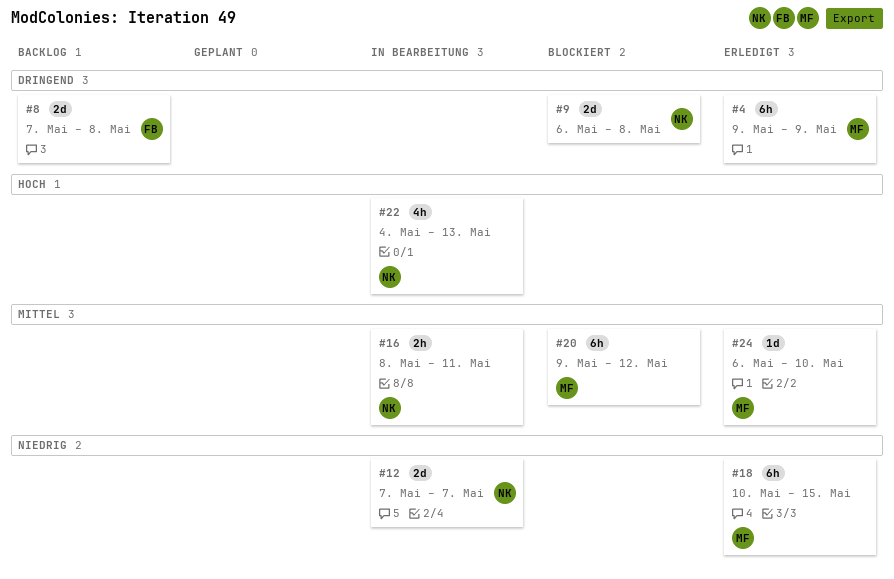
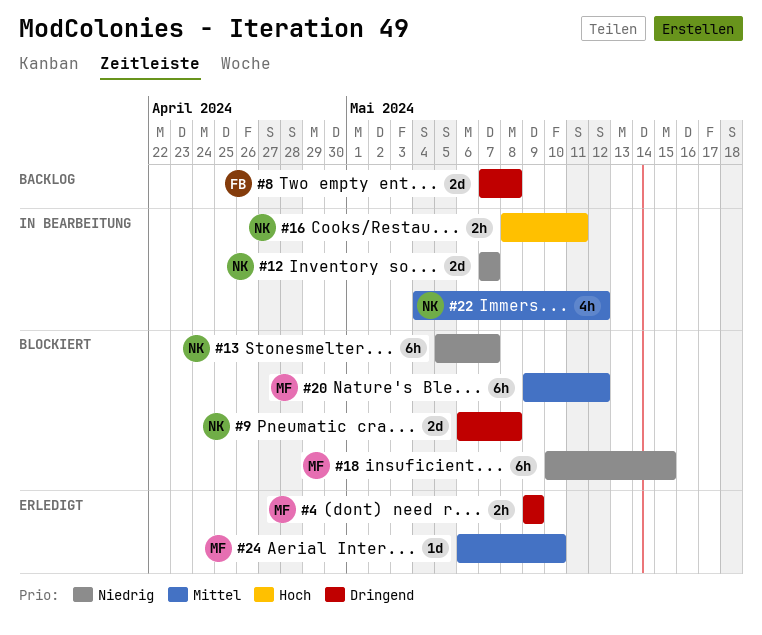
#4, estimate: 6h -> 2h
#13: none -> present
#16, priority: Mittel -> Hoch
#18, status: Erledigt -> Blockiert
#22, priority: Hoch -> Mittel
#22, due: May 13 -> May 12

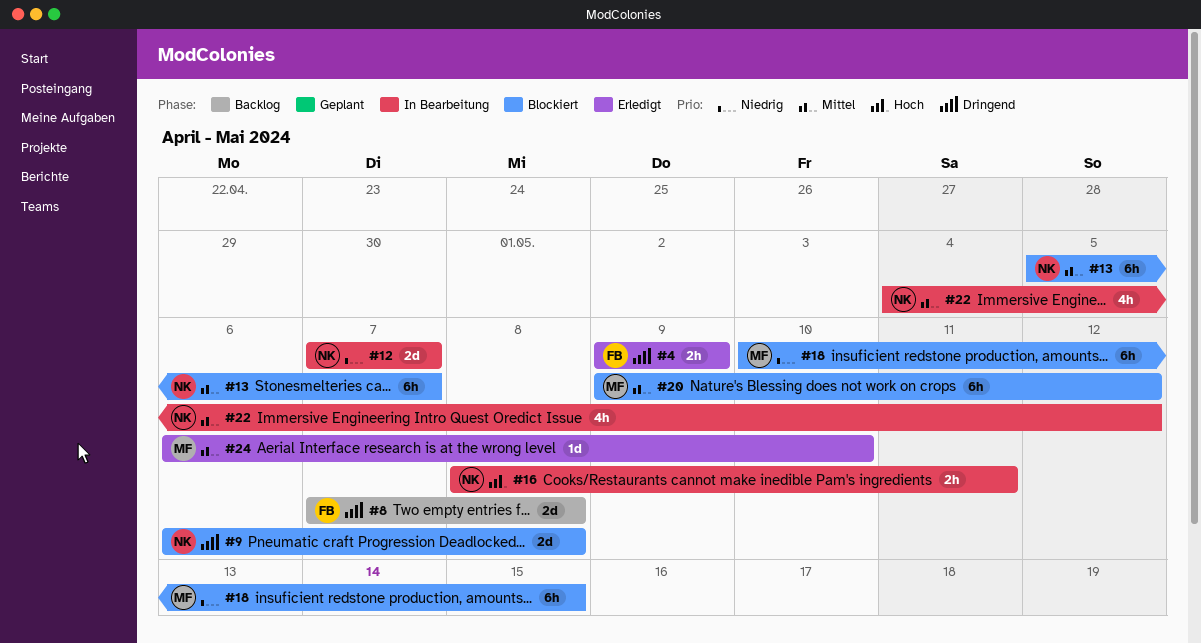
#4, owner: MF -> FB
#13, priority: Niedrig -> Mittel

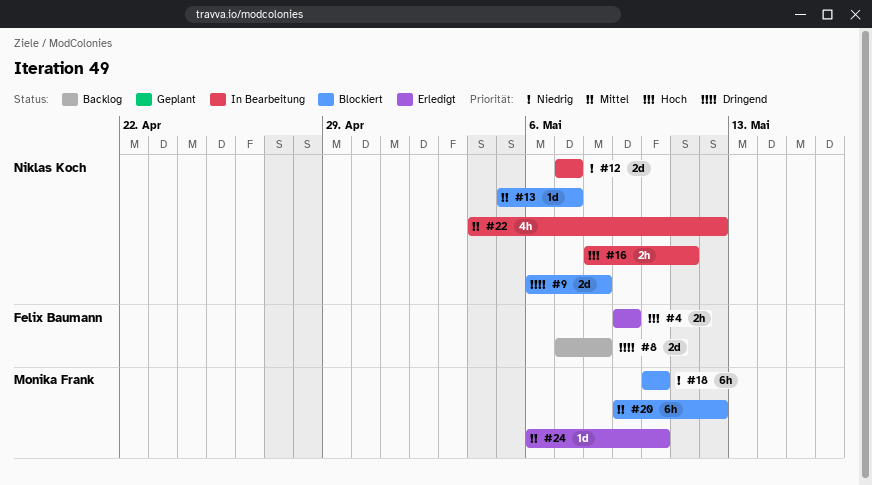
#4, priority: Dringend -> Hoch
#13, estimate: 6h -> 1d
#18, due: May 15 -> May 10

